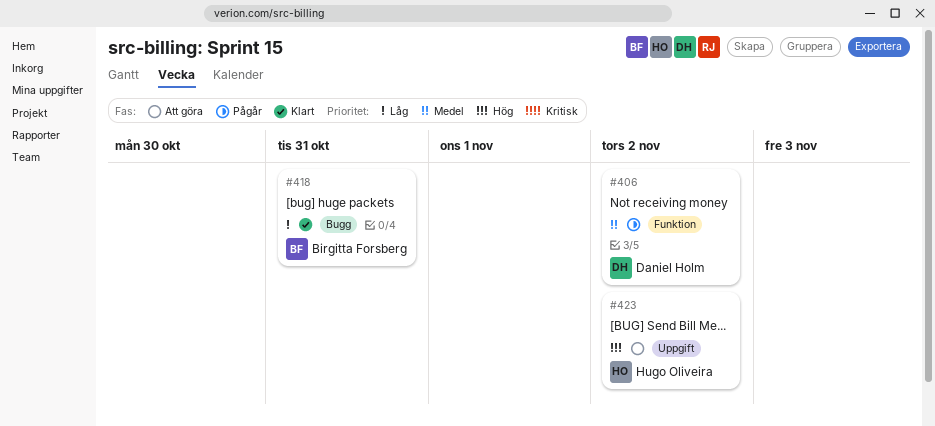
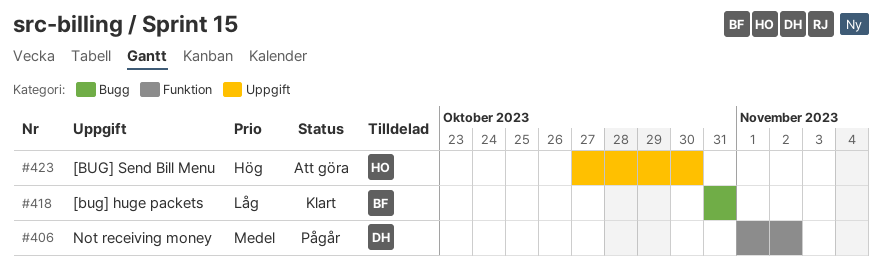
#423, due: Nov 2 -> Oct 30

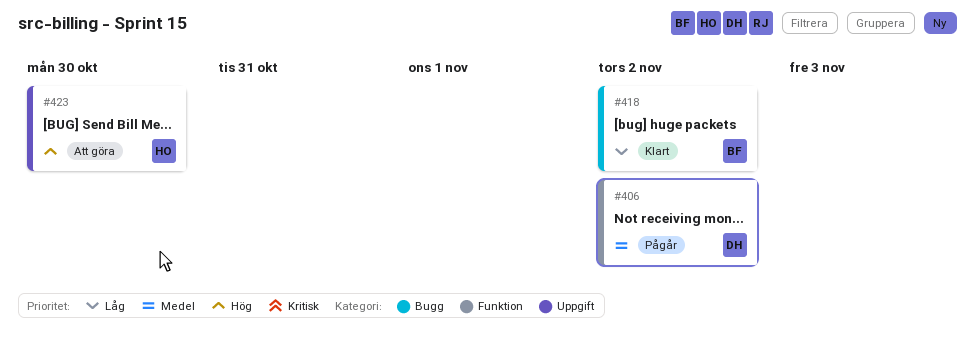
#418, due: Oct 31 -> Nov 2

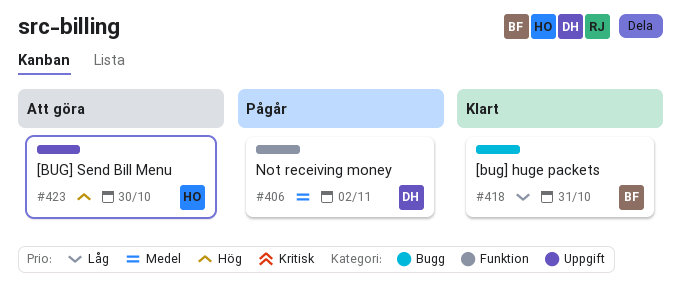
#418, due: Nov 2 -> Oct 31

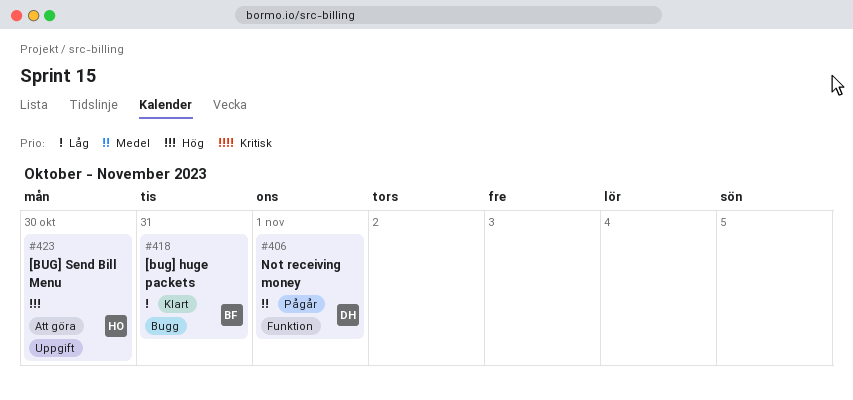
#406, due: Nov 2 -> Nov 1

